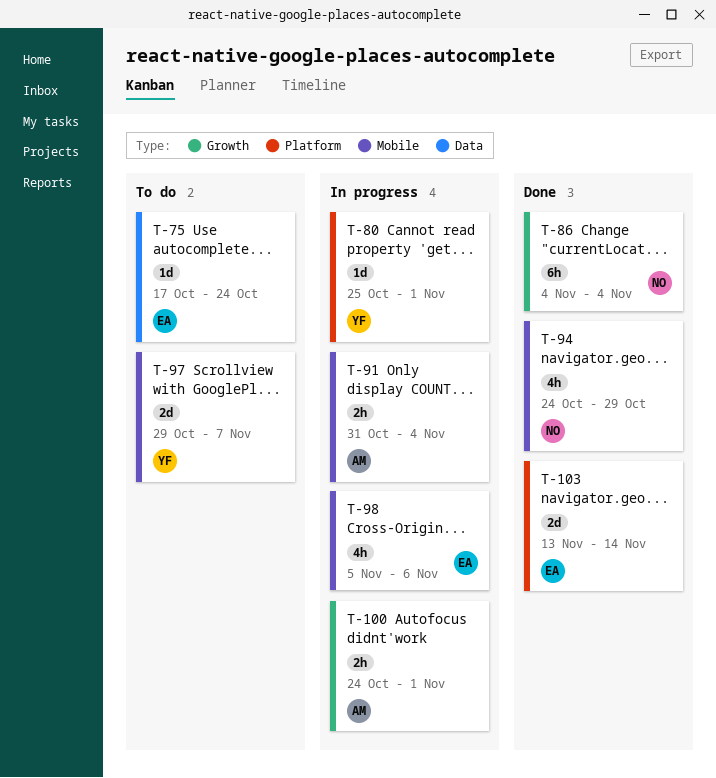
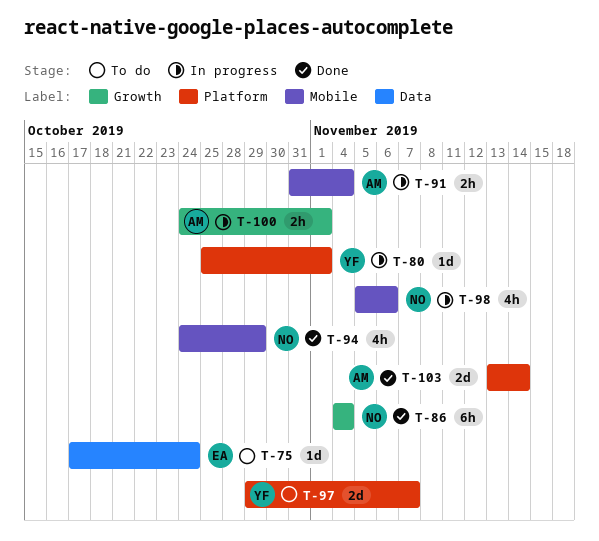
T-97, label: Mobile -> Platform
T-98, owner: EA -> NO
T-103, owner: EA -> AM

